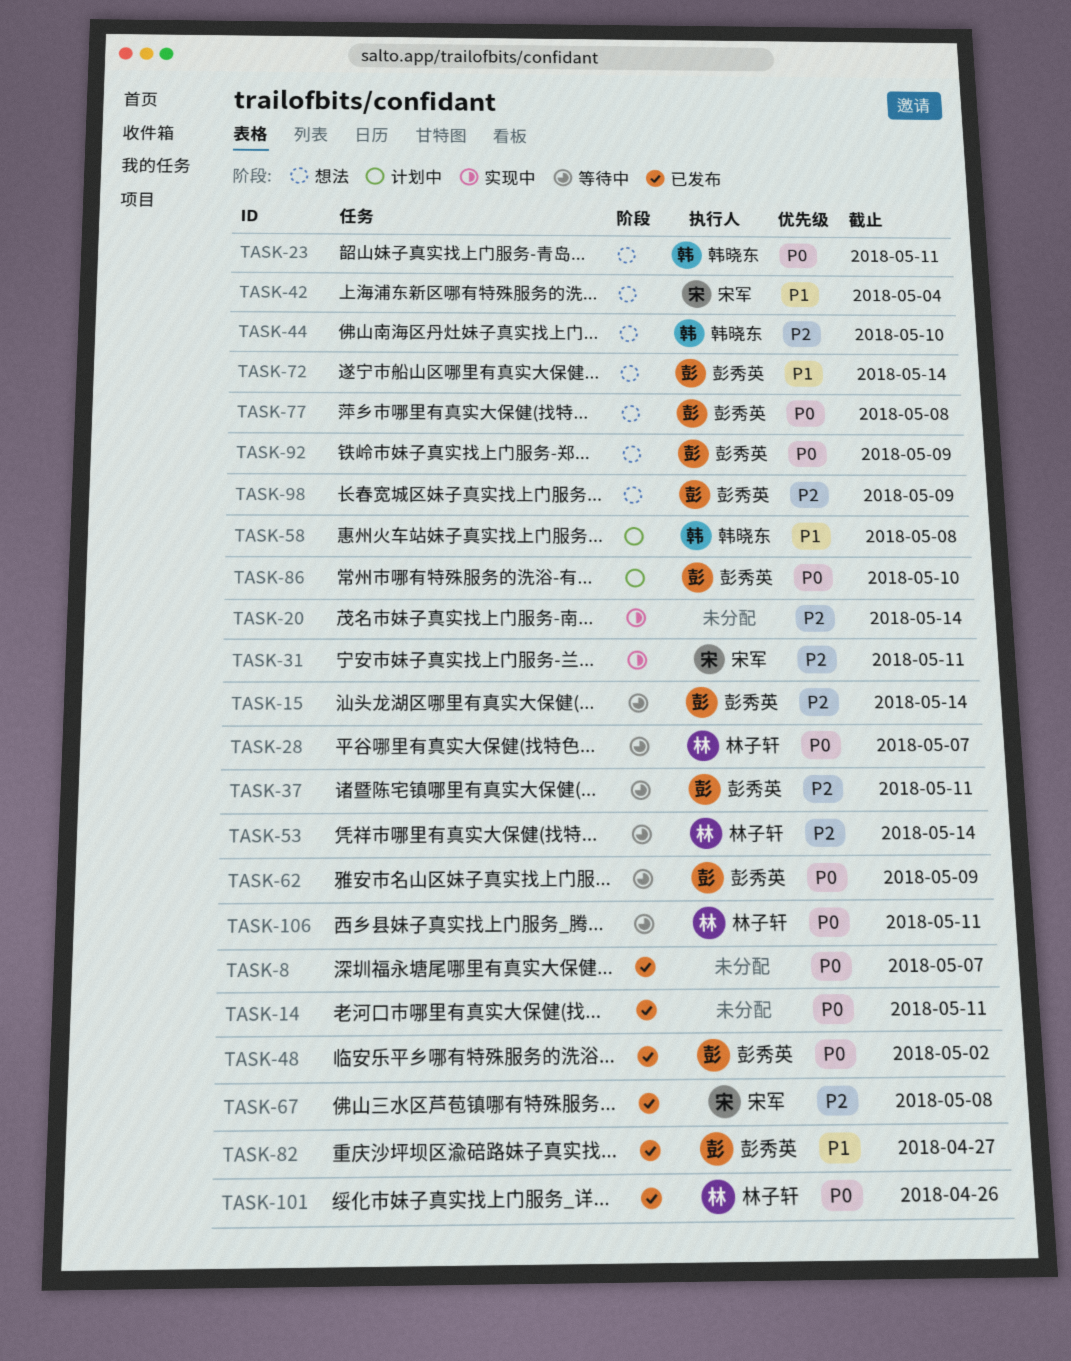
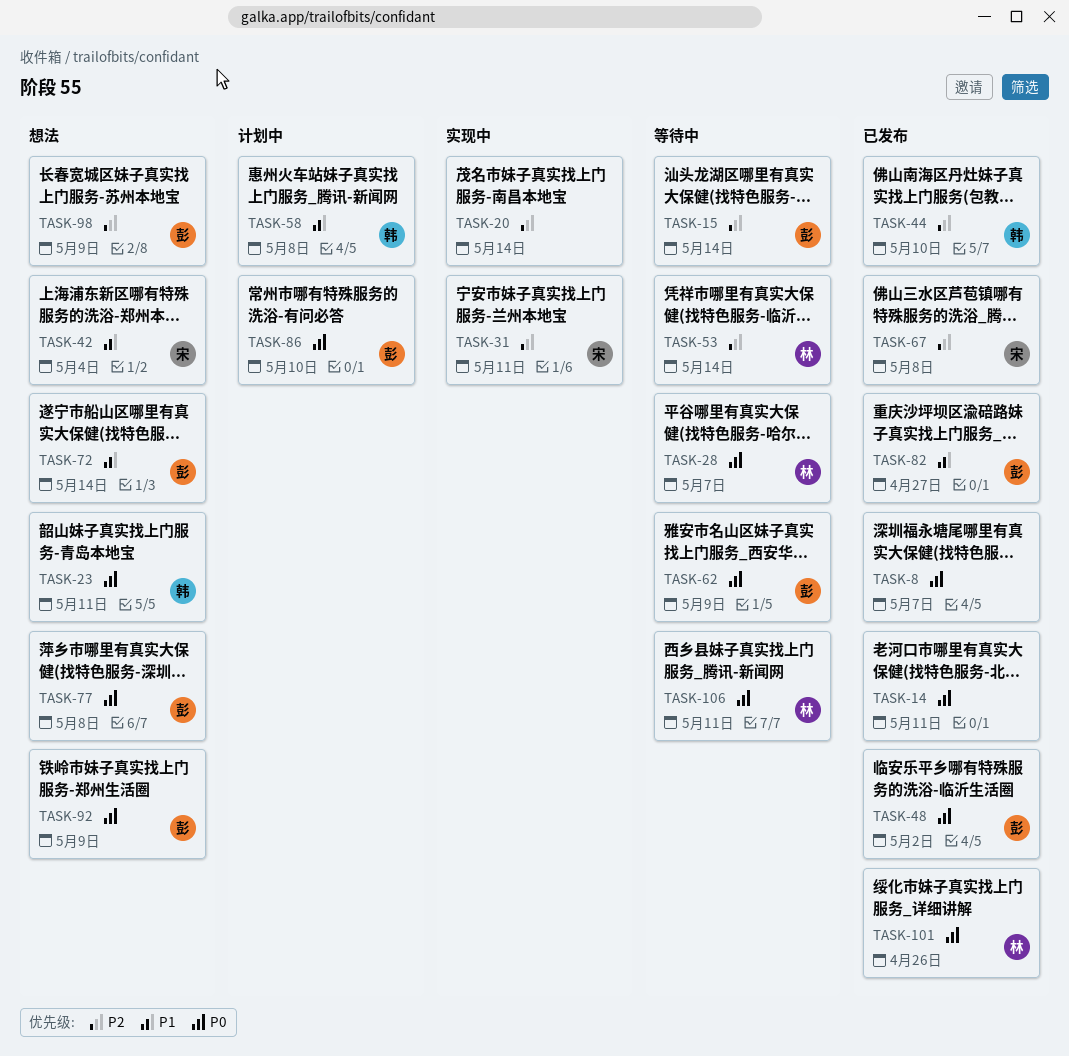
TASK-37: present -> none
TASK-44, status: 想法 -> 已发布

